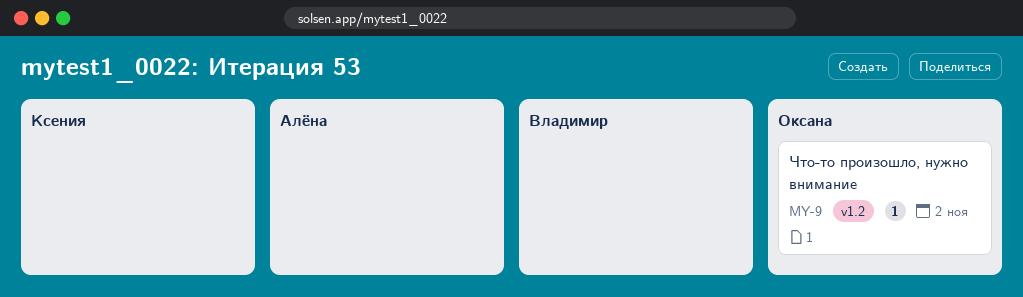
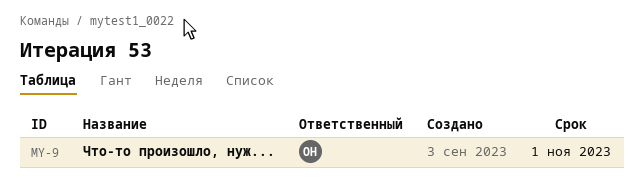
MY-9, due: Nov 2 -> Nov 1

